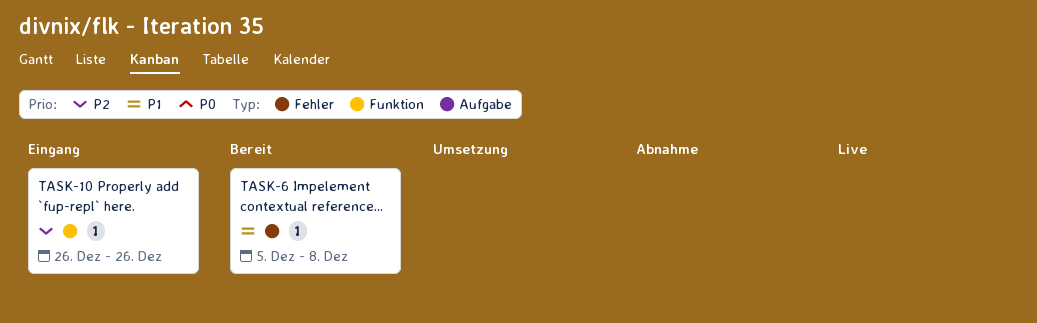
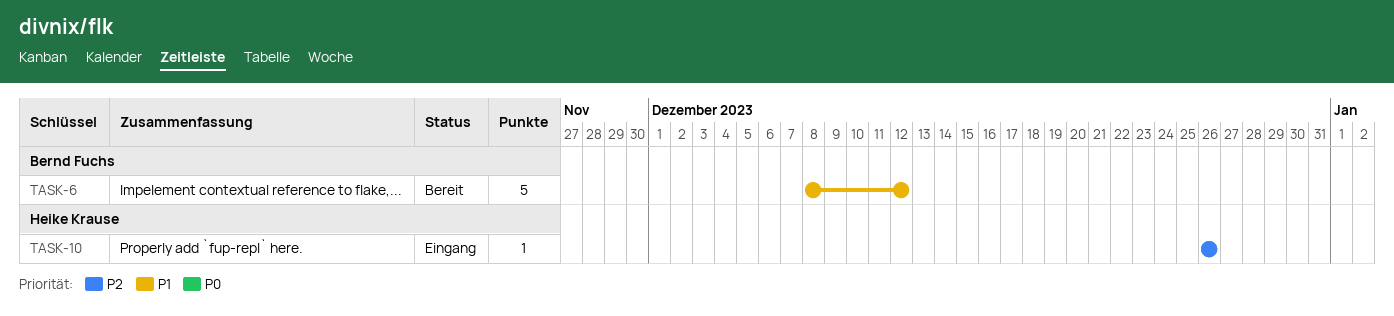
TASK-6, estimate: 1 -> 5
TASK-6, start: Dec 5 -> Dec 8
TASK-6, due: Dec 8 -> Dec 12

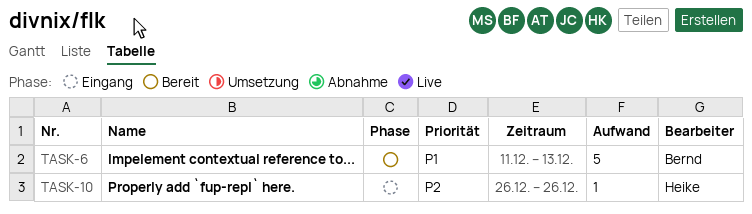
TASK-6, start: Dec 8 -> Dec 11
TASK-6, due: Dec 12 -> Dec 13

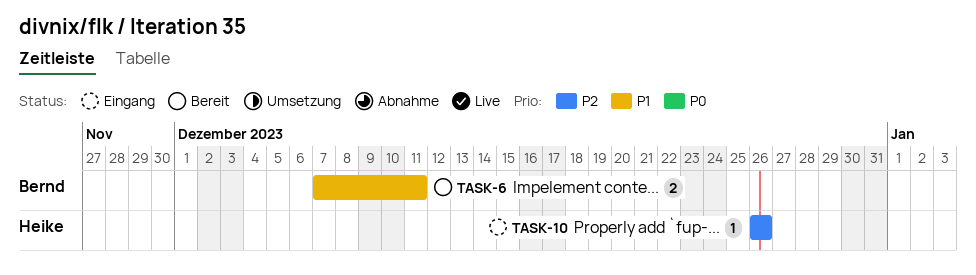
TASK-6, estimate: 5 -> 2
TASK-6, start: Dec 11 -> Dec 7
TASK-6, due: Dec 13 -> Dec 11

